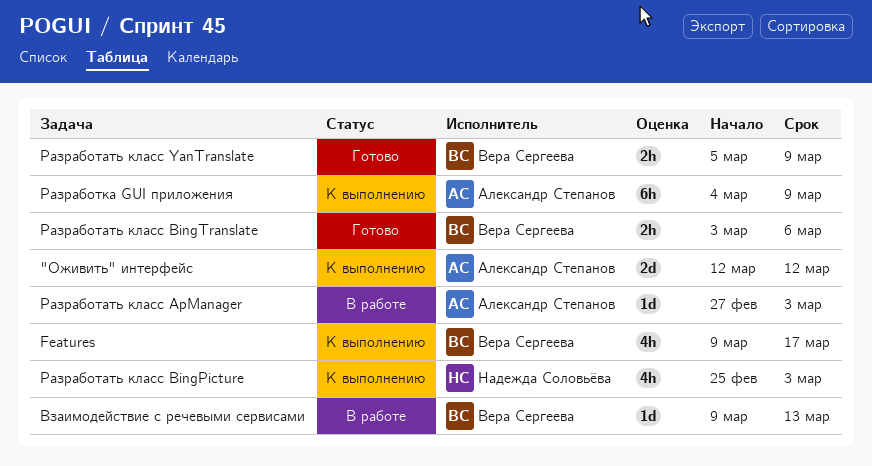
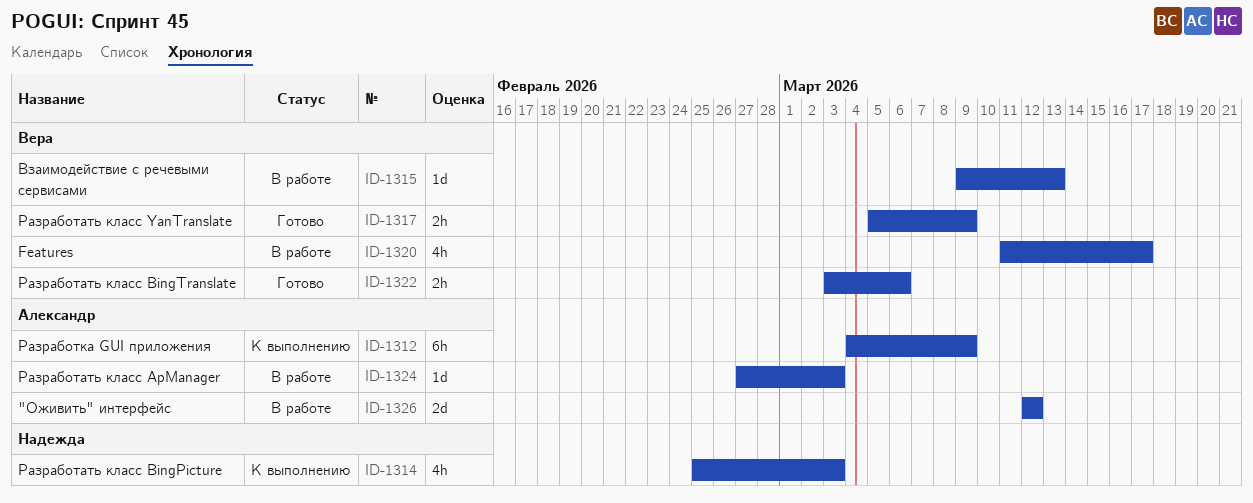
"Оживить" интерфейс, status: К выполнению -> В работе
Features, status: К выполнению -> В работе
Features, start: Mar 9 -> Mar 11

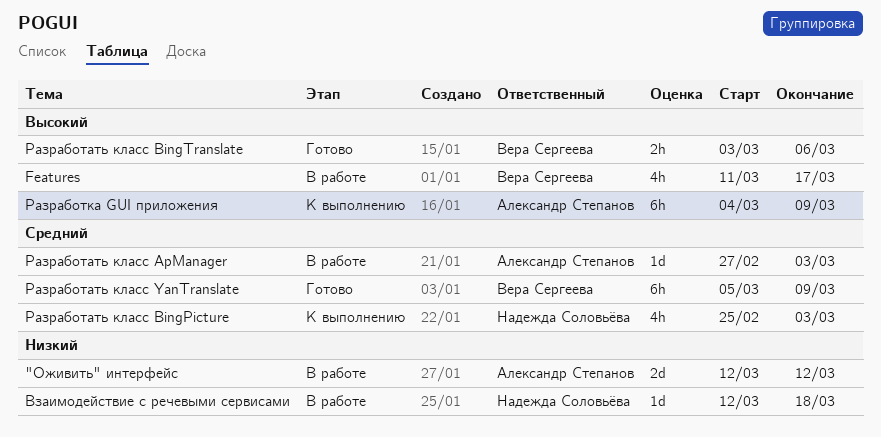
Взаимодействие с речевыми сервисами, owner: Вера Сергеева -> Надежда Соловьёва
Взаимодействие с речевыми сервисами, start: Mar 9 -> Mar 12
Взаимодействие с речевыми сервисами, due: Mar 13 -> Mar 18
Разработать класс YanTranslate, estimate: 2h -> 6h

